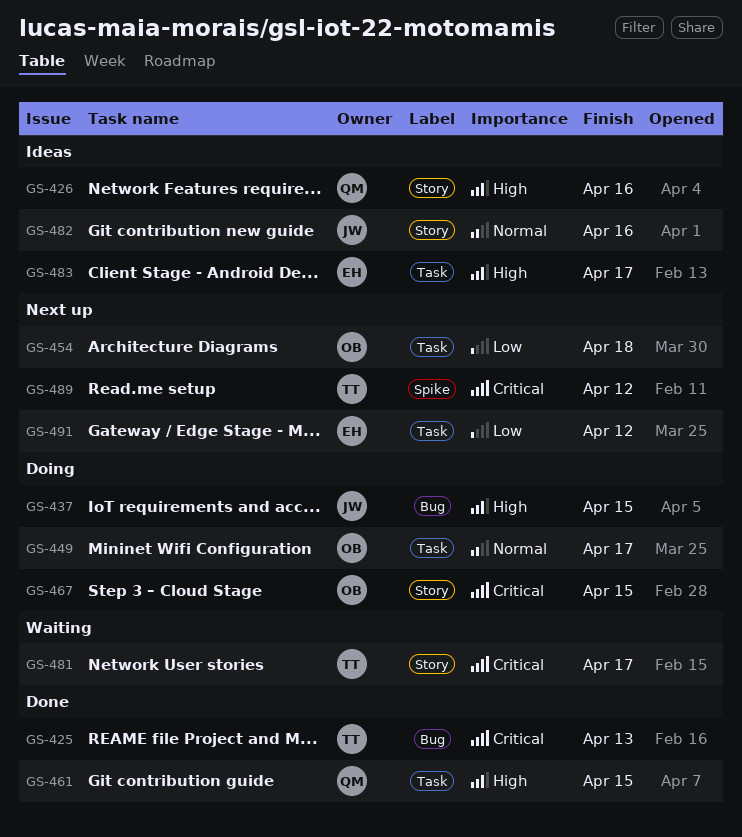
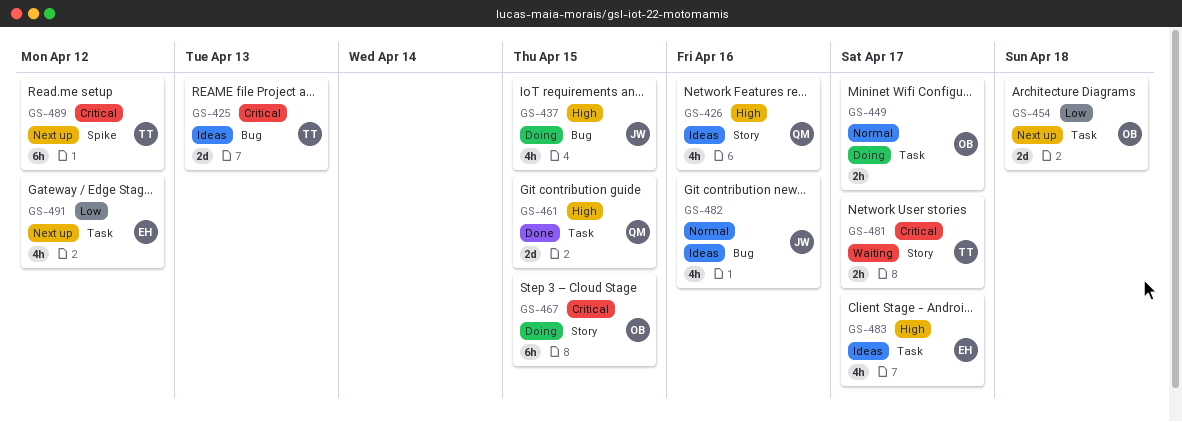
GS-425, status: Done -> Ideas
GS-482, label: Story -> Bug

